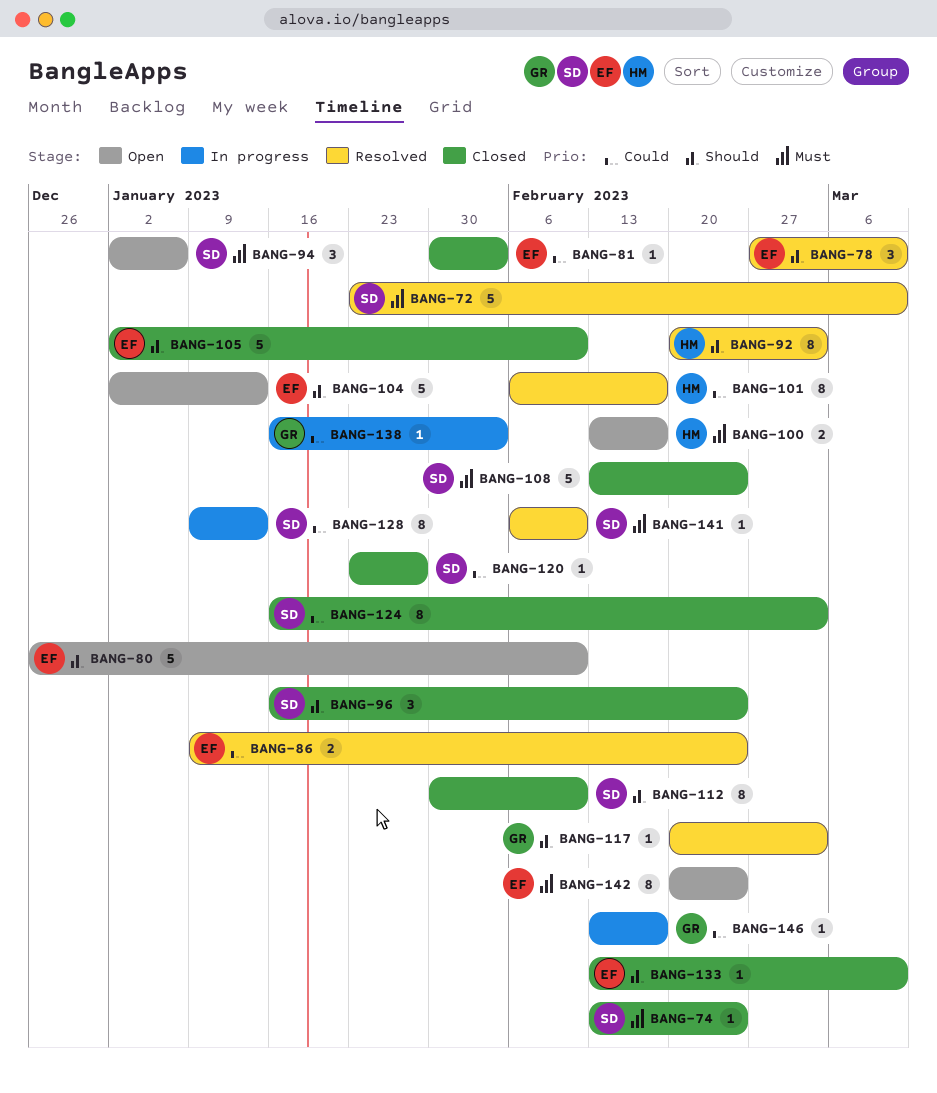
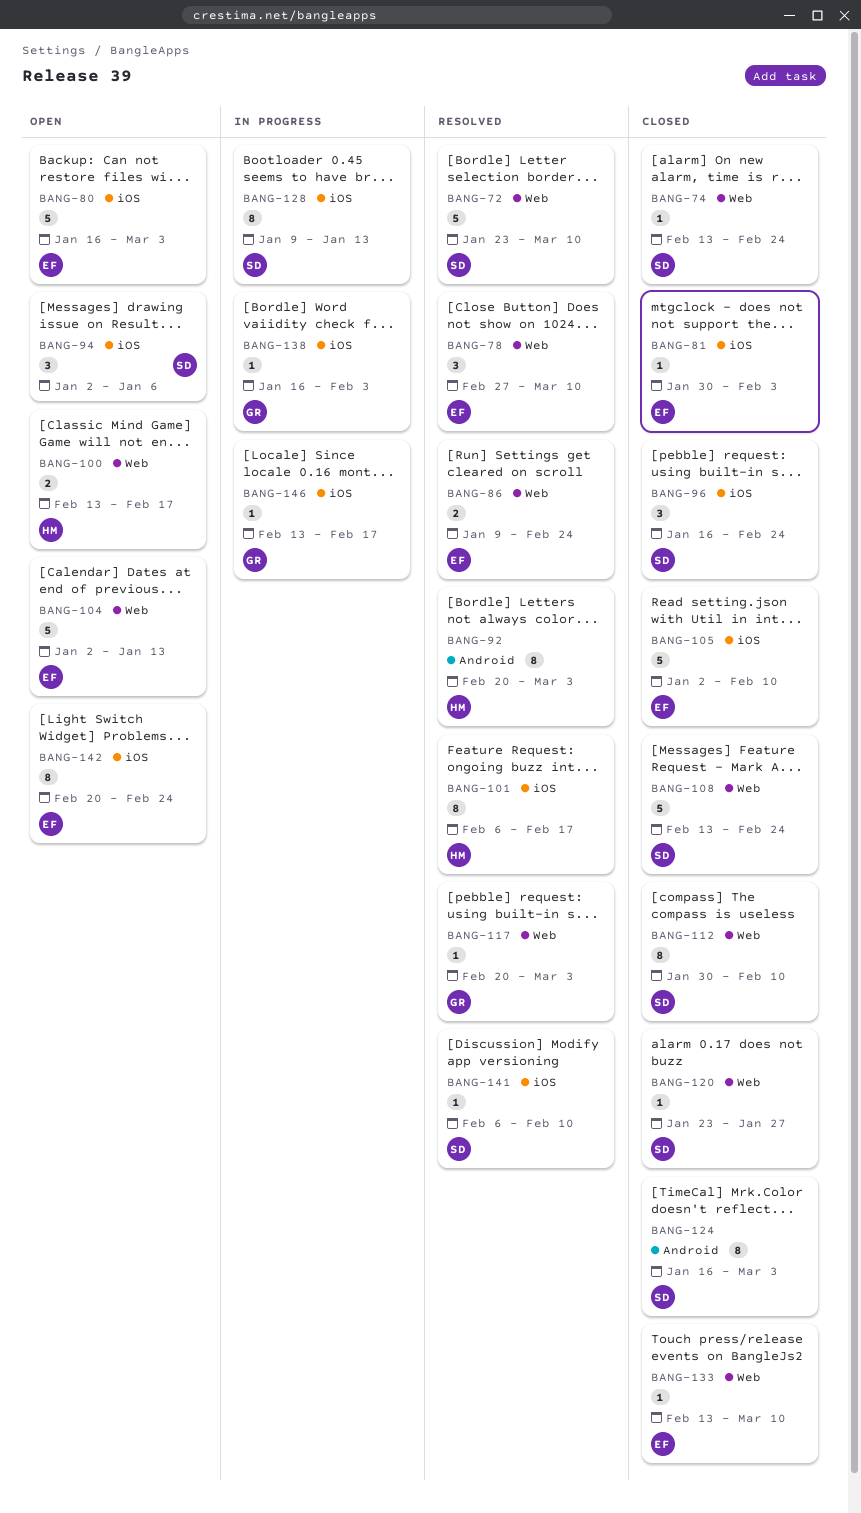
BANG-80, start: Dec 26 -> Jan 16
BANG-80, due: Feb 10 -> Mar 3

